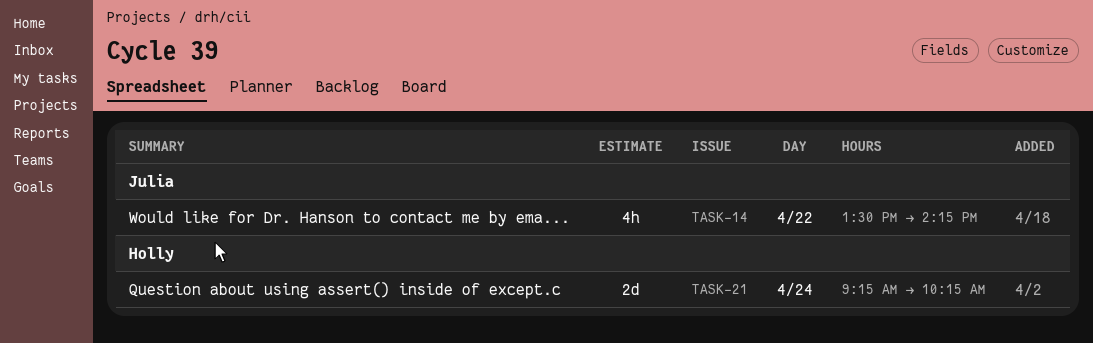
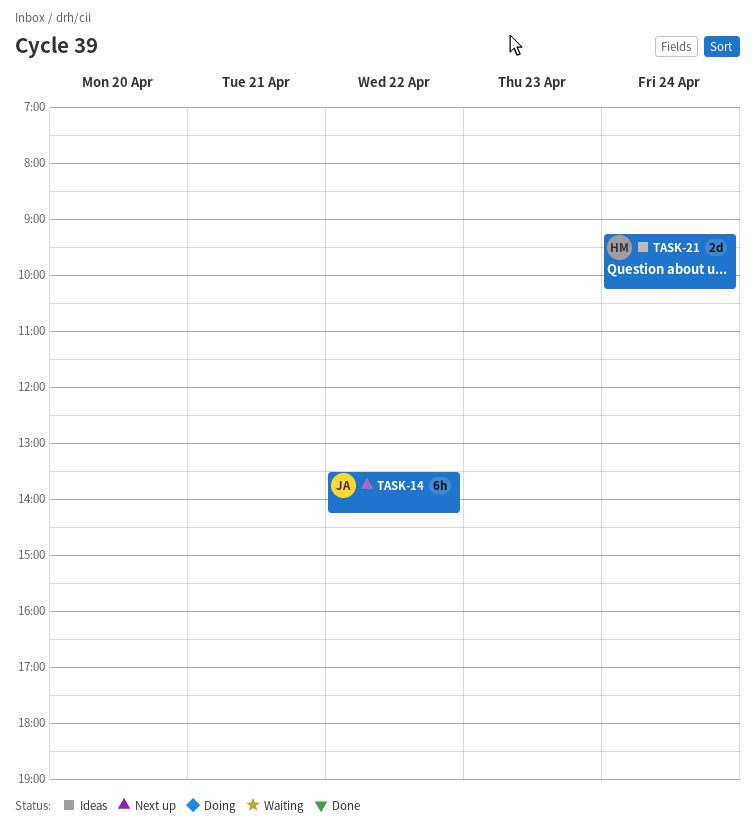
TASK-14, estimate: 4h -> 6h

